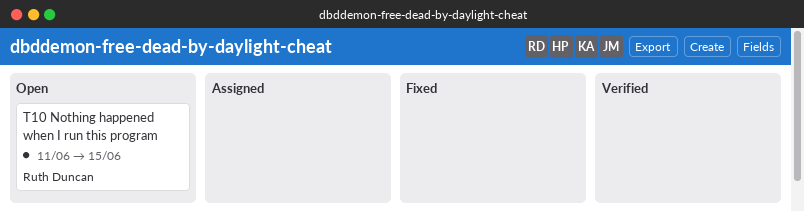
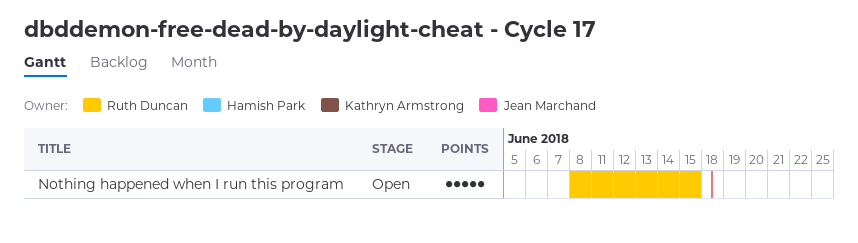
Nothing happened when I run this program, estimate: 1 -> 5
Nothing happened when I run this program, start: Jun 11 -> Jun 8

